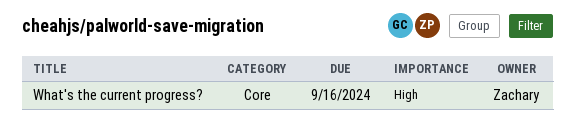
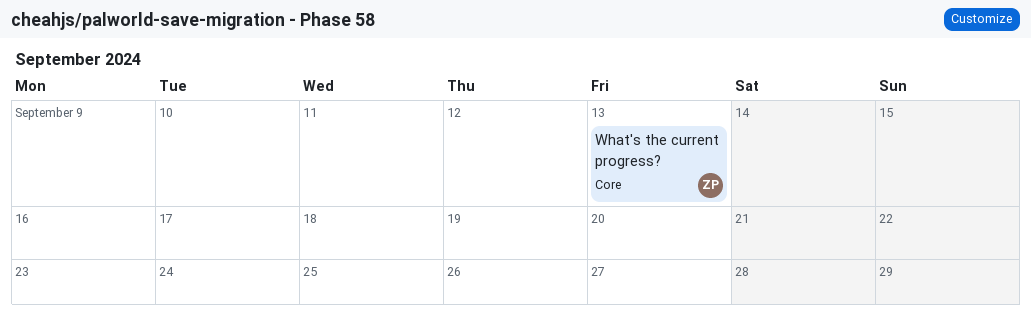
What's the current progress?, due: Sep 16 -> Sep 13

